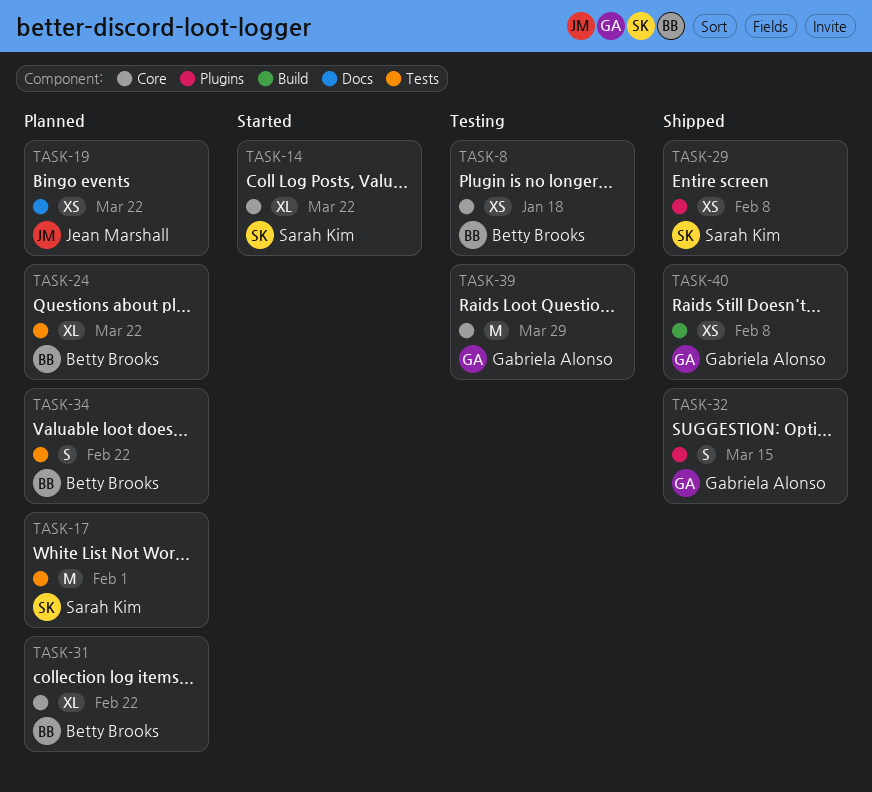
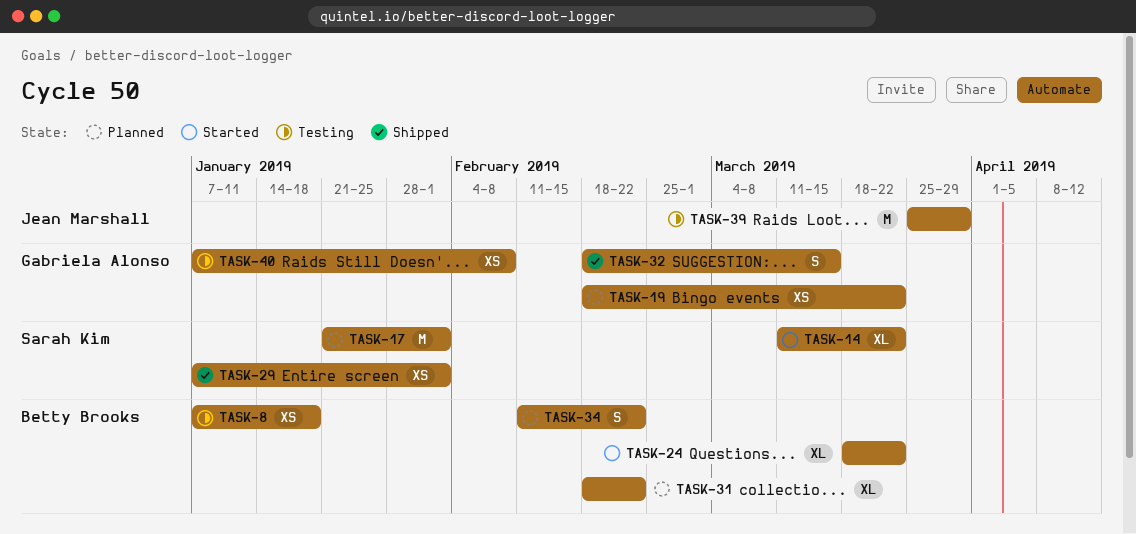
TASK-19, owner: Jean Marshall -> Gabriela Alonso
TASK-24, status: Planned -> Started
TASK-29, due: Feb 8 -> Feb 1
TASK-39, owner: Gabriela Alonso -> Jean Marshall
TASK-40, status: Shipped -> Testing

